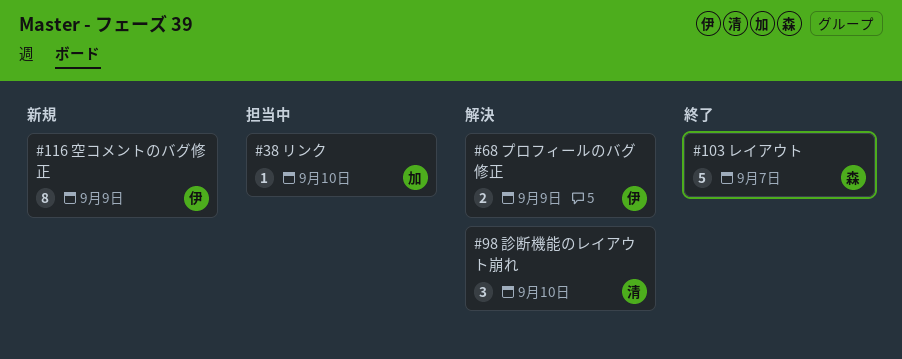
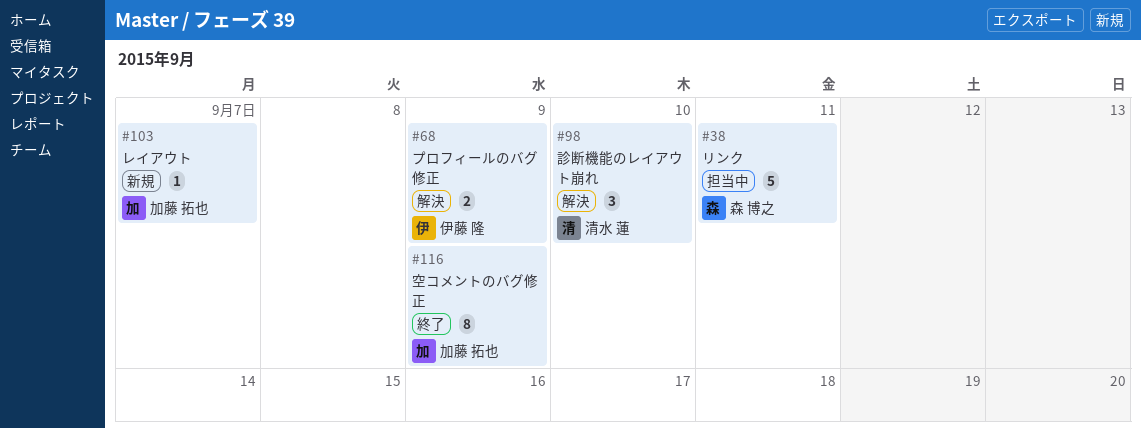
#38, owner: 加藤 拓也 -> 森 博之
#38, estimate: 1 -> 5
#38, due: Sep 10 -> Sep 11
#103, status: 終了 -> 新規
#103, owner: 森 博之 -> 加藤 拓也
#103, estimate: 5 -> 1
#116, status: 新規 -> 終了
#116, owner: 伊藤 隆 -> 加藤 拓也

